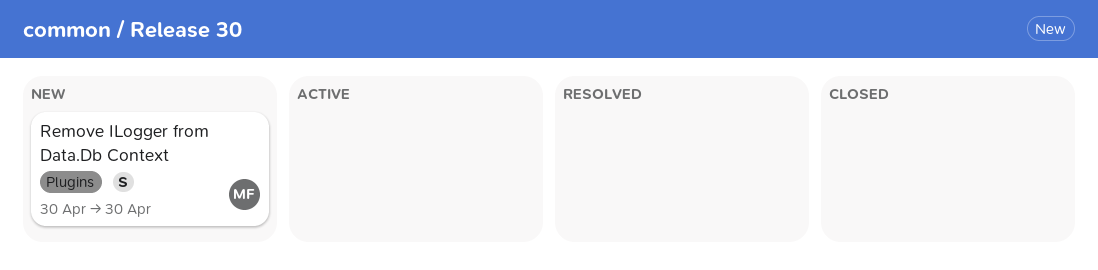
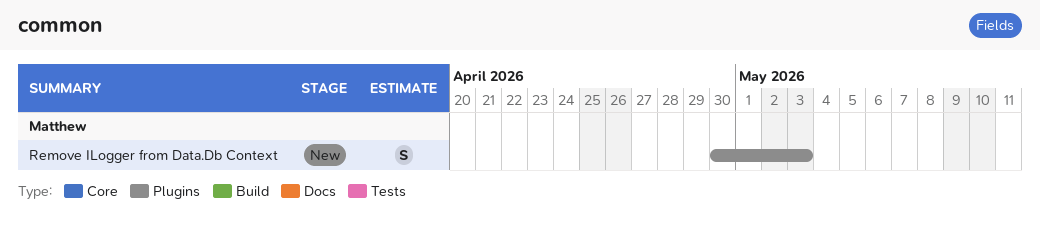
Remove ILogger from Data.Db Context, due: Apr 30 -> May 3

